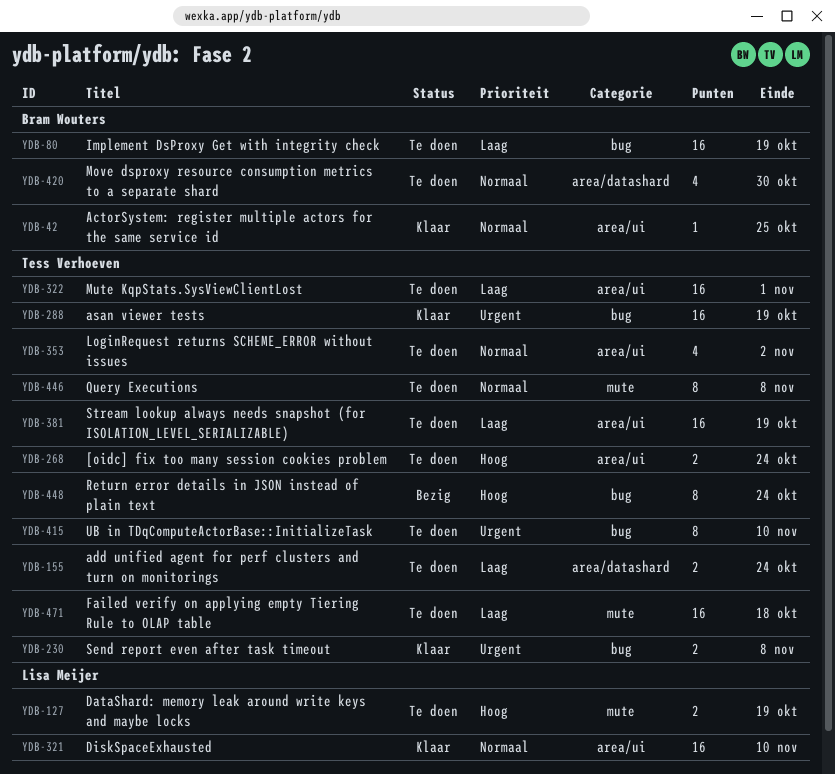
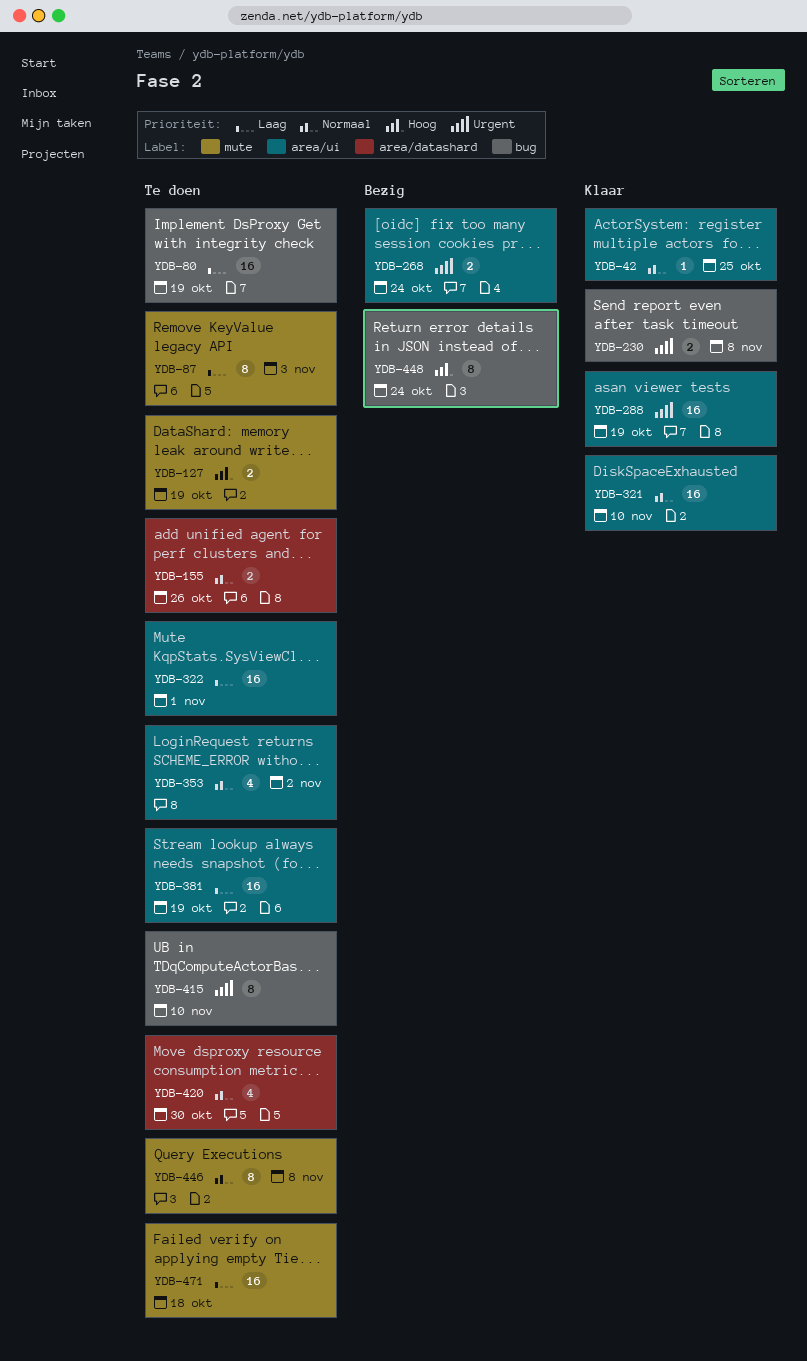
YDB-87: none -> present
YDB-155, priority: Laag -> Normaal
YDB-155, due: Oct 24 -> Oct 26
YDB-268, status: Te doen -> Bezig
YDB-268, priority: Hoog -> Urgent
YDB-288, label: bug -> area/ui

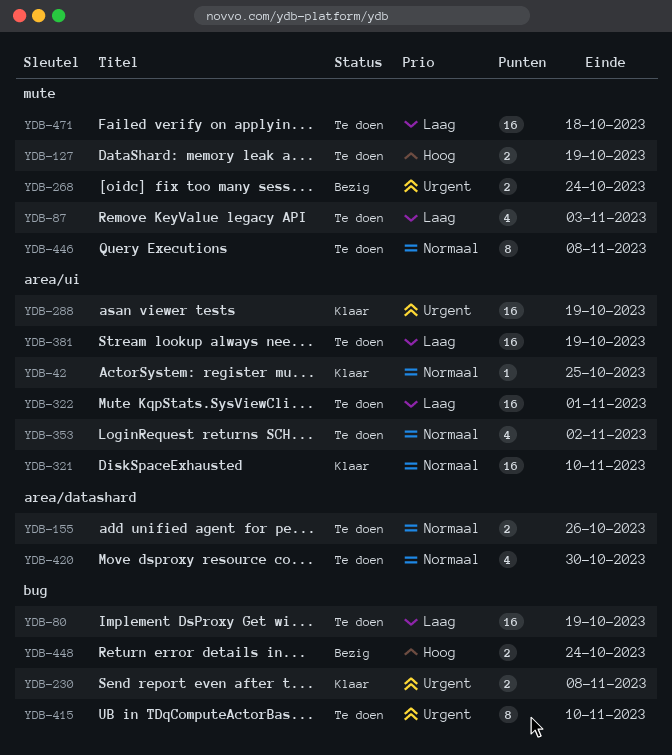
YDB-87, estimate: 8 -> 4
YDB-268, label: area/ui -> mute
YDB-448, estimate: 8 -> 2

